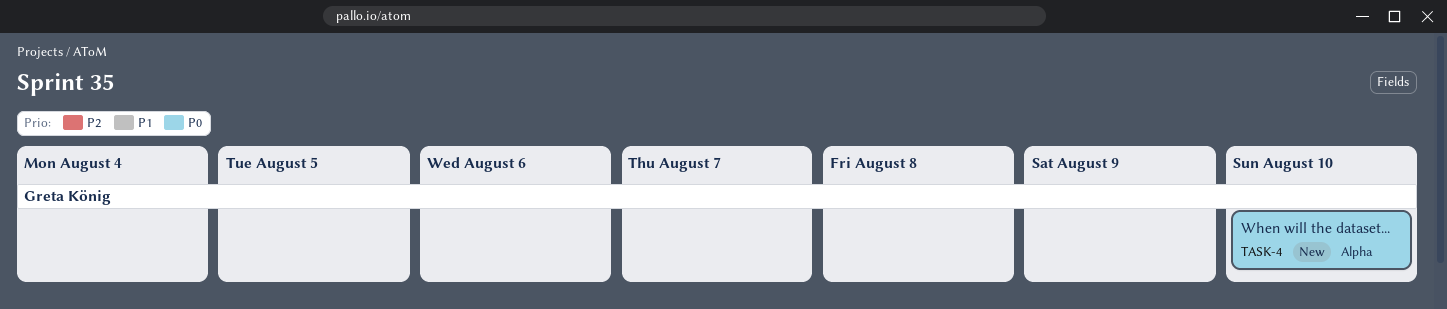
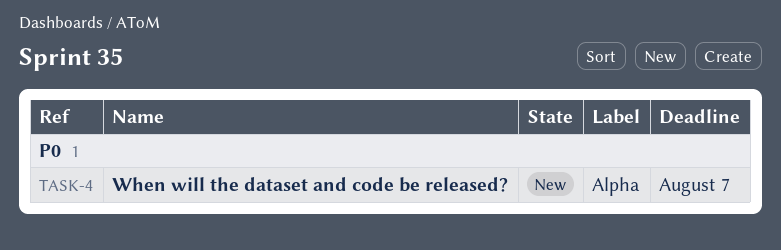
TASK-4, due: Aug 10 -> Aug 7

